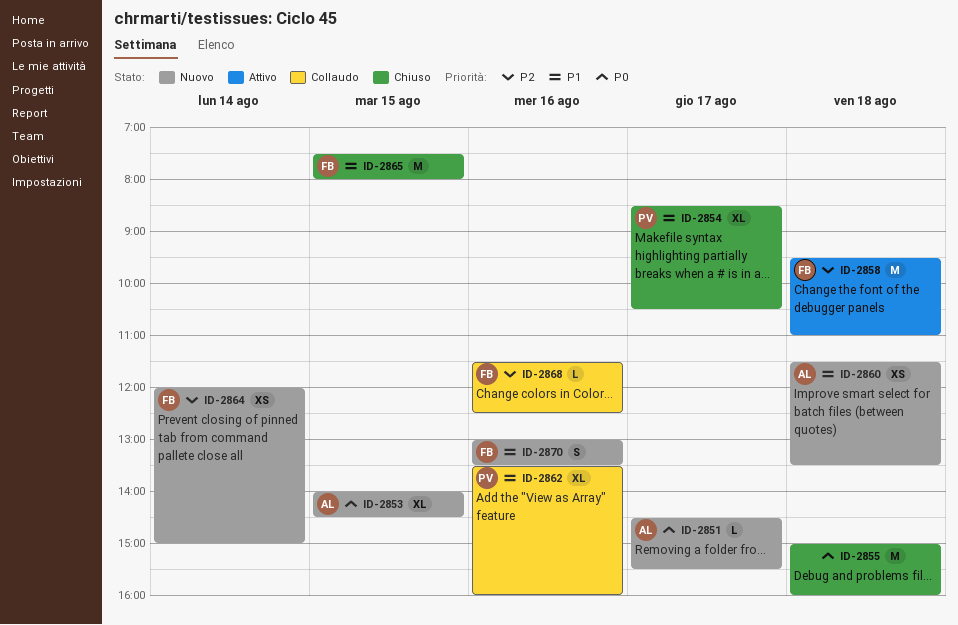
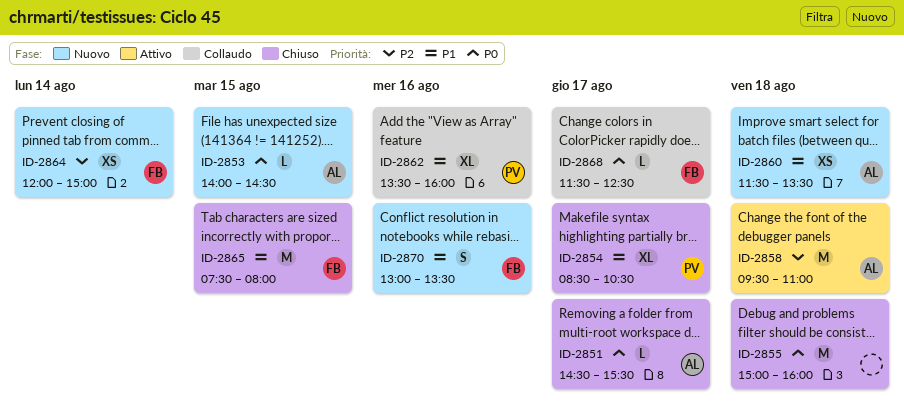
ID-2851, status: Nuovo -> Chiuso
ID-2853, estimate: XL -> L
ID-2858, owner: FB -> AL
ID-2868, priority: P2 -> P0
ID-2868, day: Aug 16 -> Aug 17

